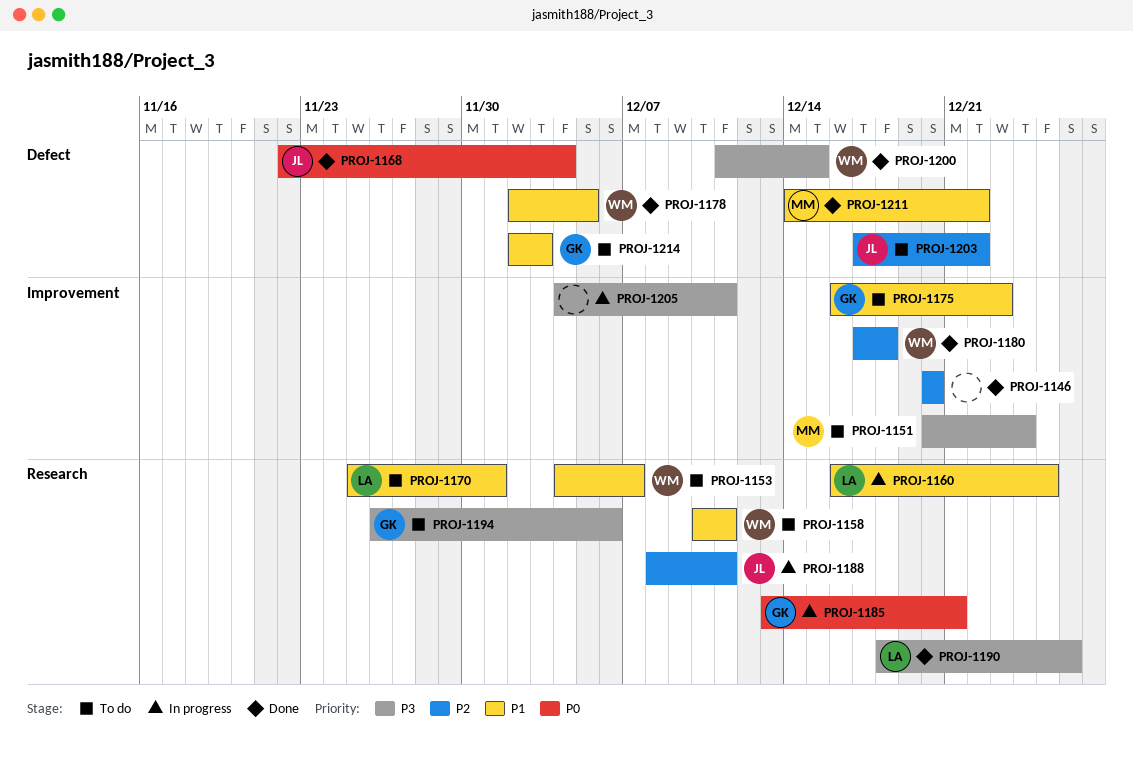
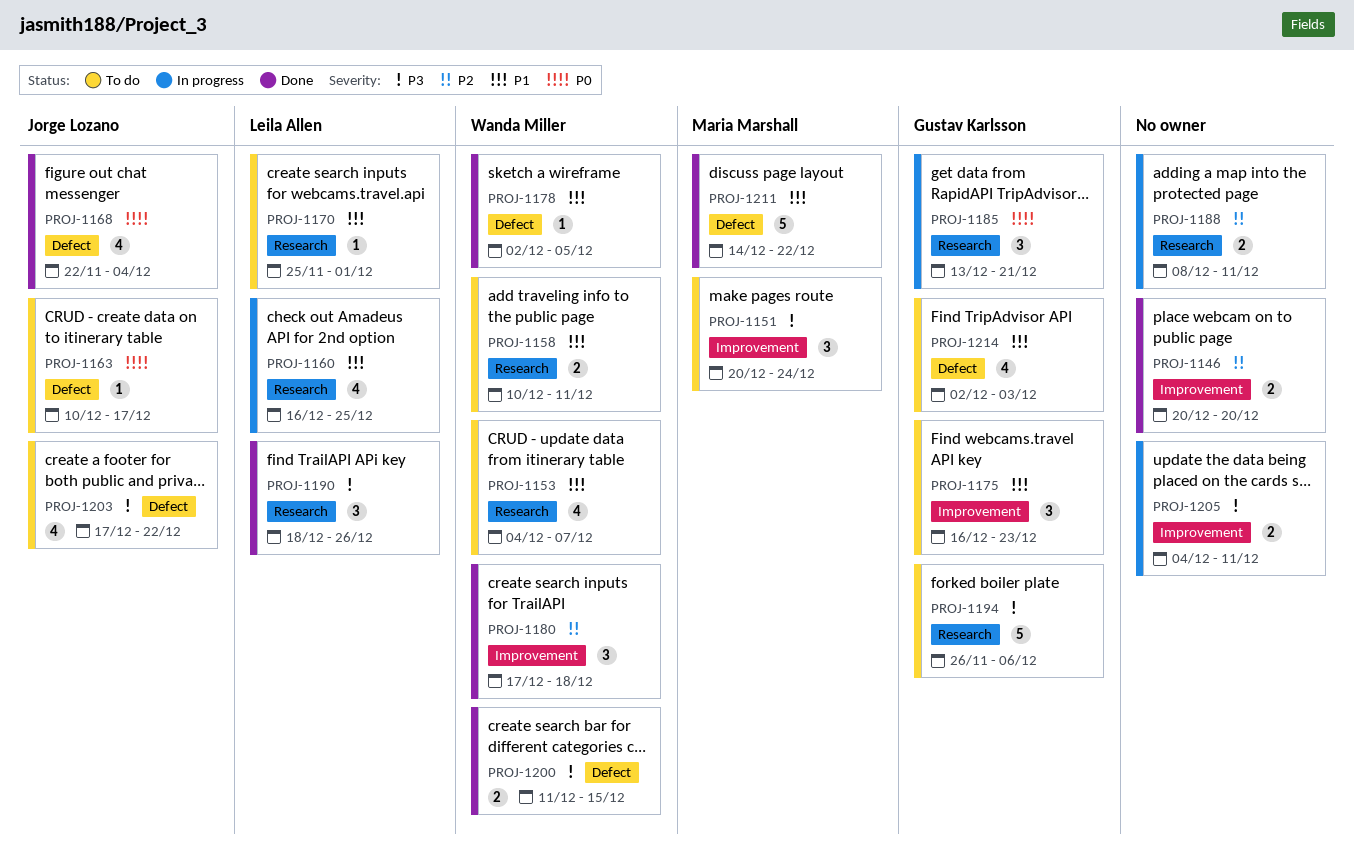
PROJ-1163: none -> present
PROJ-1188, owner: Jorge Lozano -> none
PROJ-1203, priority: P2 -> P3

